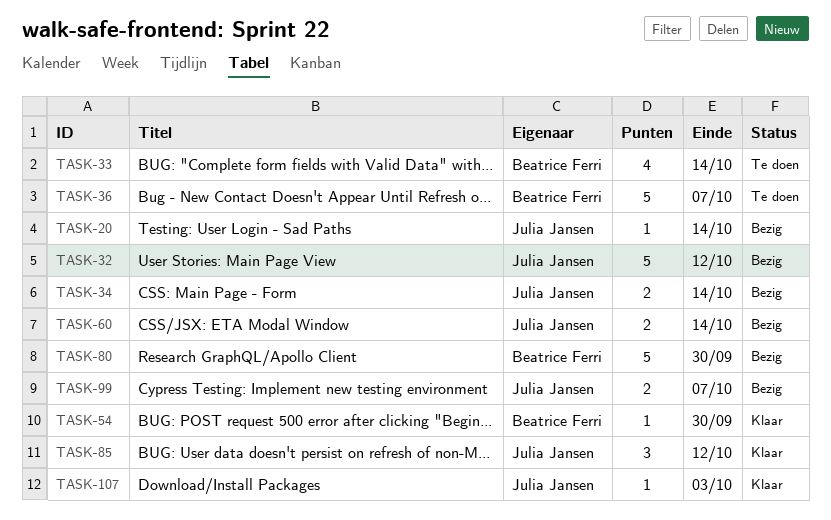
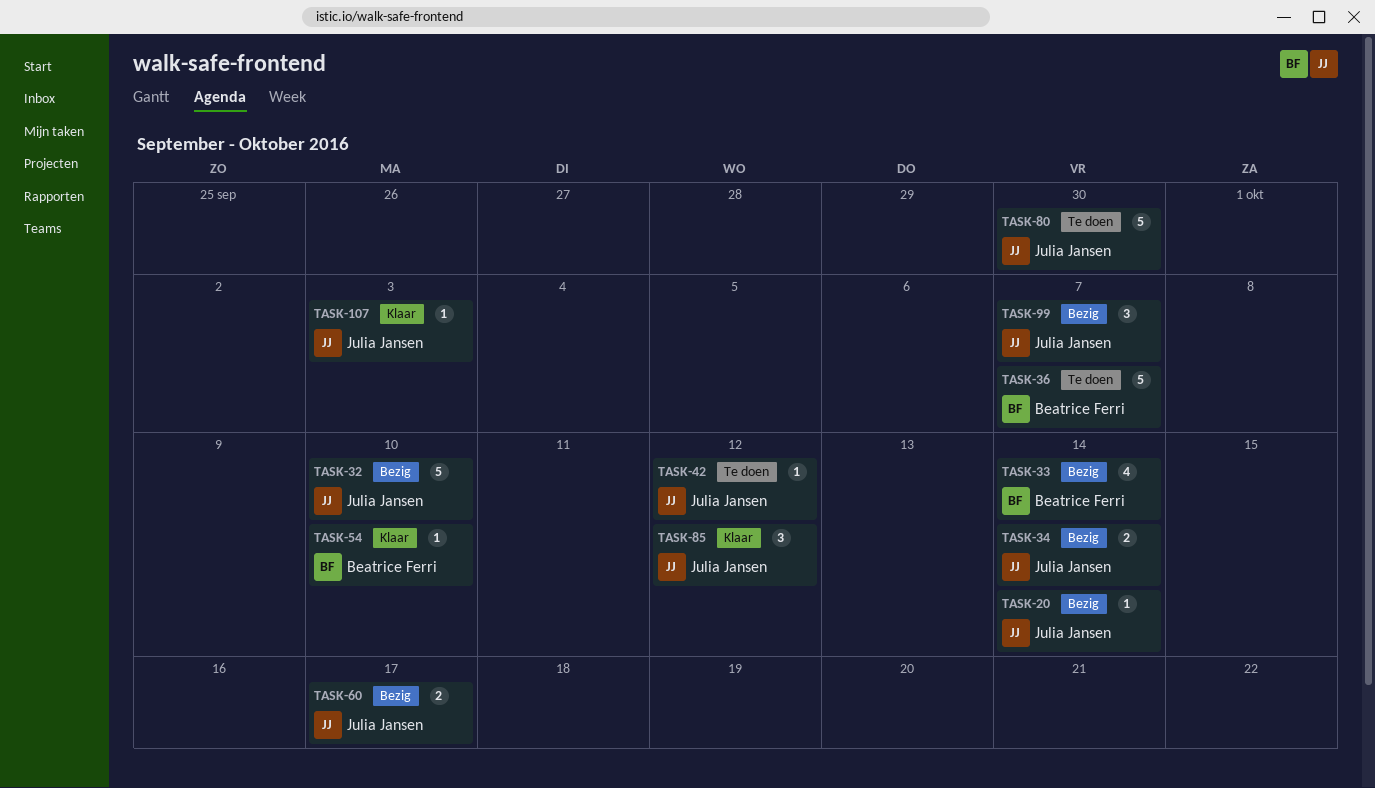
TASK-32, due: Oct 12 -> Oct 10
TASK-33, status: Te doen -> Bezig
TASK-42: none -> present
TASK-54, due: Sep 30 -> Oct 10
TASK-60, due: Oct 14 -> Oct 17
TASK-80, status: Bezig -> Te doen
TASK-80, owner: Beatrice Ferri -> Julia Jansen
TASK-99, estimate: 2 -> 3

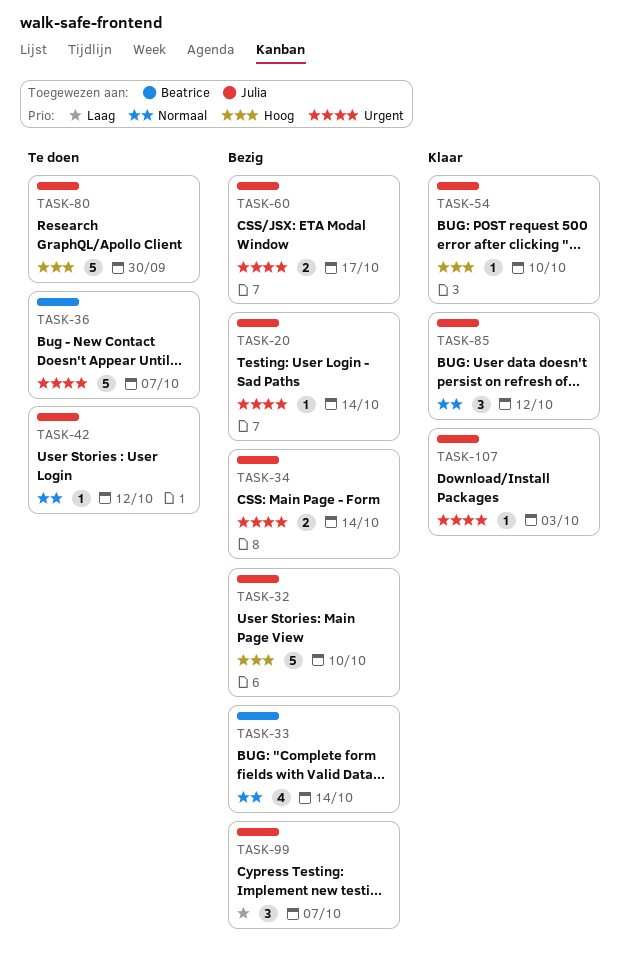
TASK-54, owner: Beatrice Ferri -> Julia Jansen

